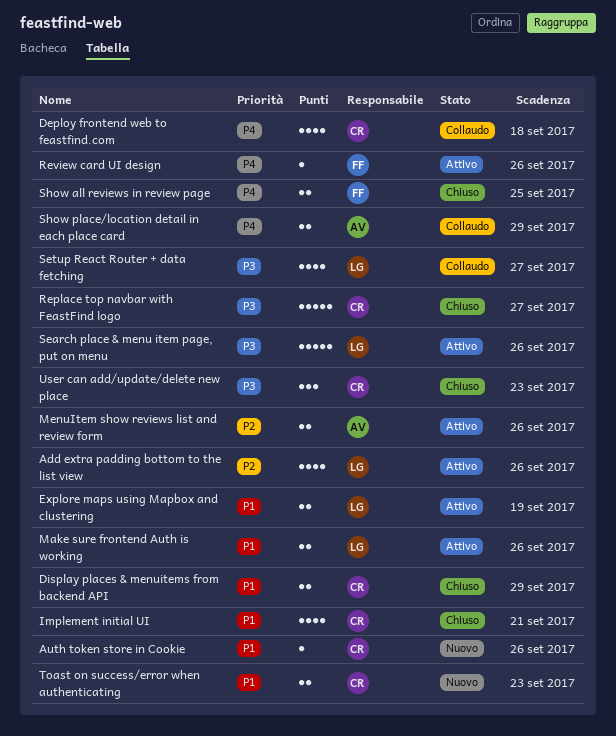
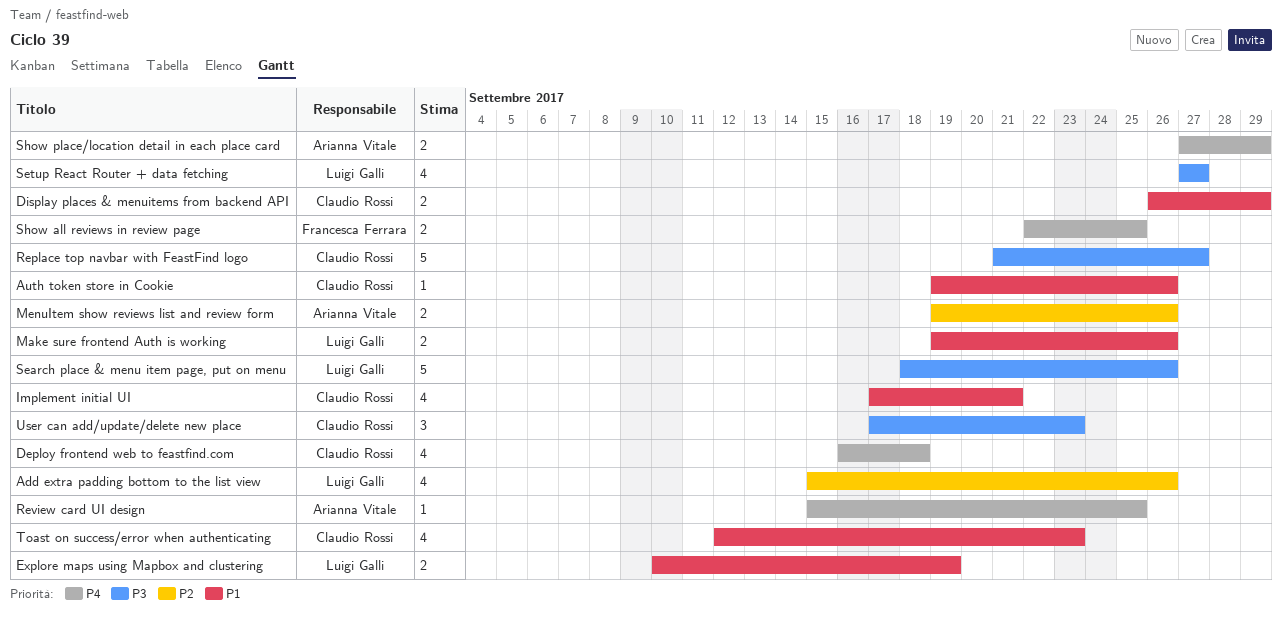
Review card UI design, owner: Francesca Ferrara -> Arianna Vitale
Review card UI design, due: Sep 26 -> Sep 25
Toast on success/error when authenticating, estimate: 2 -> 4

